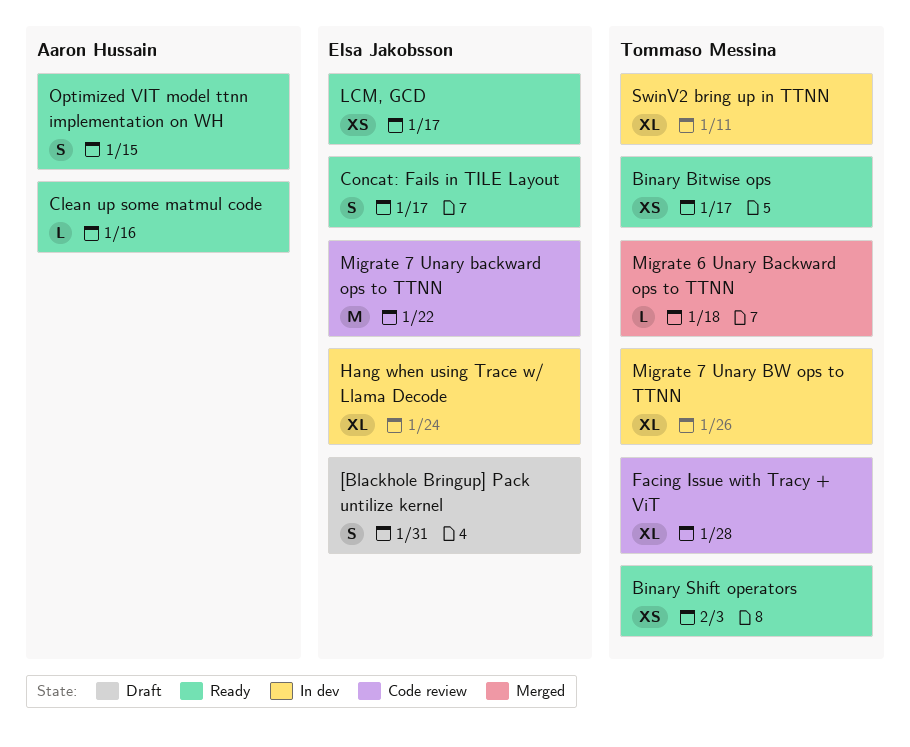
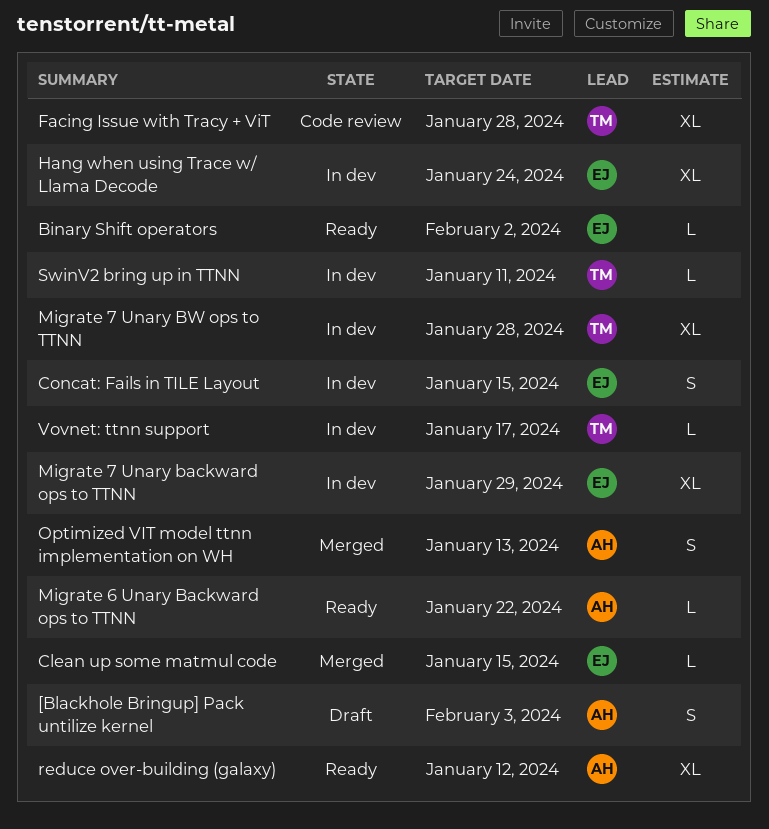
[Blackhole Bringup] Pack untilize kernel, owner: Elsa Jakobsson -> Aaron Hussain
[Blackhole Bringup] Pack untilize kernel, due: Jan 31 -> Feb 3
Binary Bitwise ops: present -> none
Binary Shift operators, owner: Tommaso Messina -> Elsa Jakobsson
Binary Shift operators, estimate: XS -> L
Binary Shift operators, due: Feb 3 -> Feb 2
Clean up some matmul code, status: Ready -> Merged
Clean up some matmul code, owner: Aaron Hussain -> Elsa Jakobsson
Clean up some matmul code, due: Jan 16 -> Jan 15
Concat: Fails in TILE Layout, status: Ready -> In dev
Concat: Fails in TILE Layout, due: Jan 17 -> Jan 15
LCM, GCD: present -> none
Migrate 6 Unary Backward ops to TTNN, status: Merged -> Ready
Migrate 6 Unary Backward ops to TTNN, owner: Tommaso Messina -> Aaron Hussain
Migrate 6 Unary Backward ops to TTNN, due: Jan 18 -> Jan 22
Migrate 7 Unary backward ops to TTNN, status: Code review -> In dev
Migrate 7 Unary backward ops to TTNN, estimate: M -> XL
Migrate 7 Unary backward ops to TTNN, due: Jan 22 -> Jan 29
Migrate 7 Unary BW ops to TTNN, due: Jan 26 -> Jan 28
Optimized VIT model ttnn implementation on WH, status: Ready -> Merged
Optimized VIT model ttnn implementation on WH, due: Jan 15 -> Jan 13
reduce over-building (galaxy): none -> present
SwinV2 bring up in TTNN, estimate: XL -> L
Vovnet: ttnn support: none -> present

